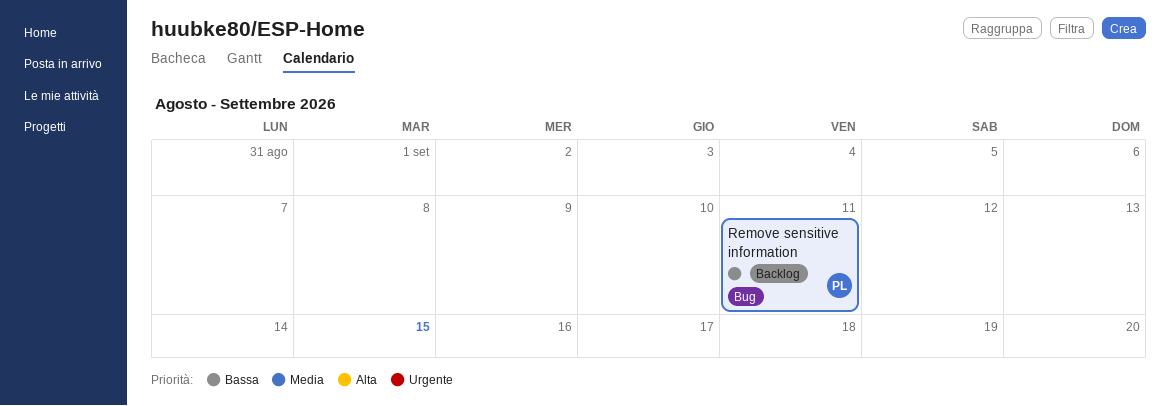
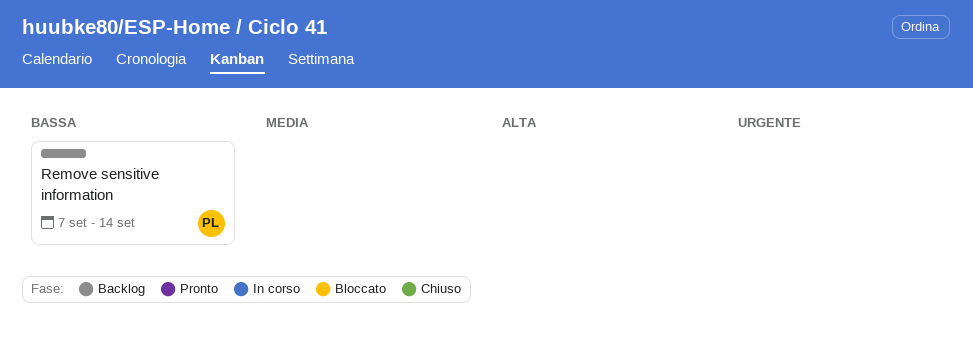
Remove sensitive information, due: Sep 11 -> Sep 14

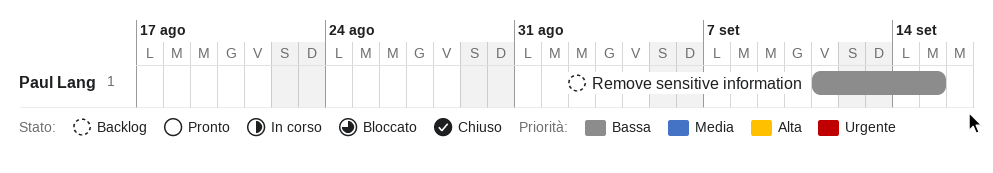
Remove sensitive information, start: Sep 7 -> Sep 11
Remove sensitive information, due: Sep 14 -> Sep 15

